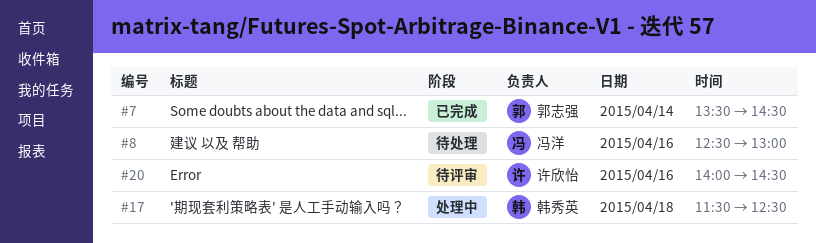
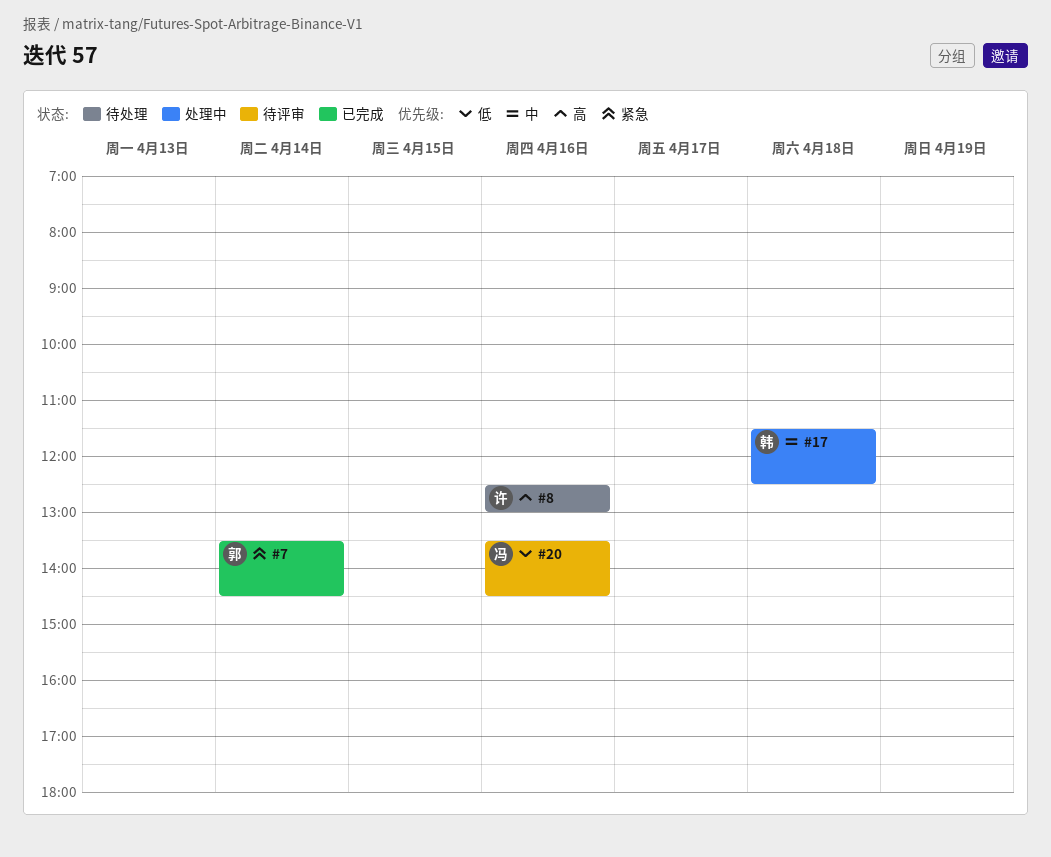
#8, owner: 冯洋 -> 许欣怡
#20, owner: 许欣怡 -> 冯洋
#20, begins: 14:00 -> 13:30

